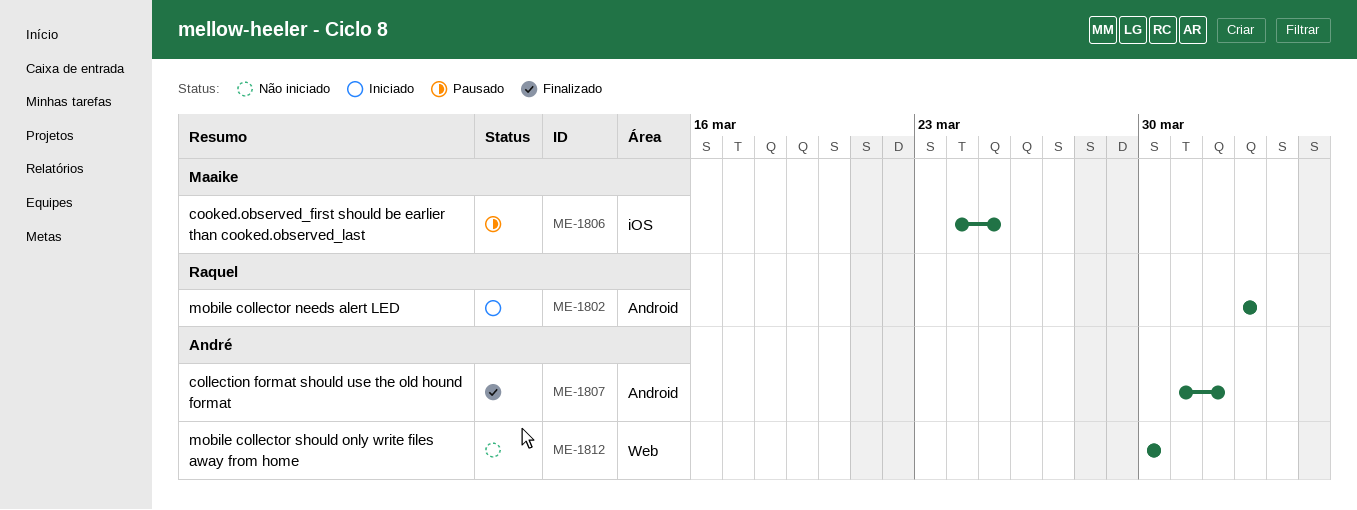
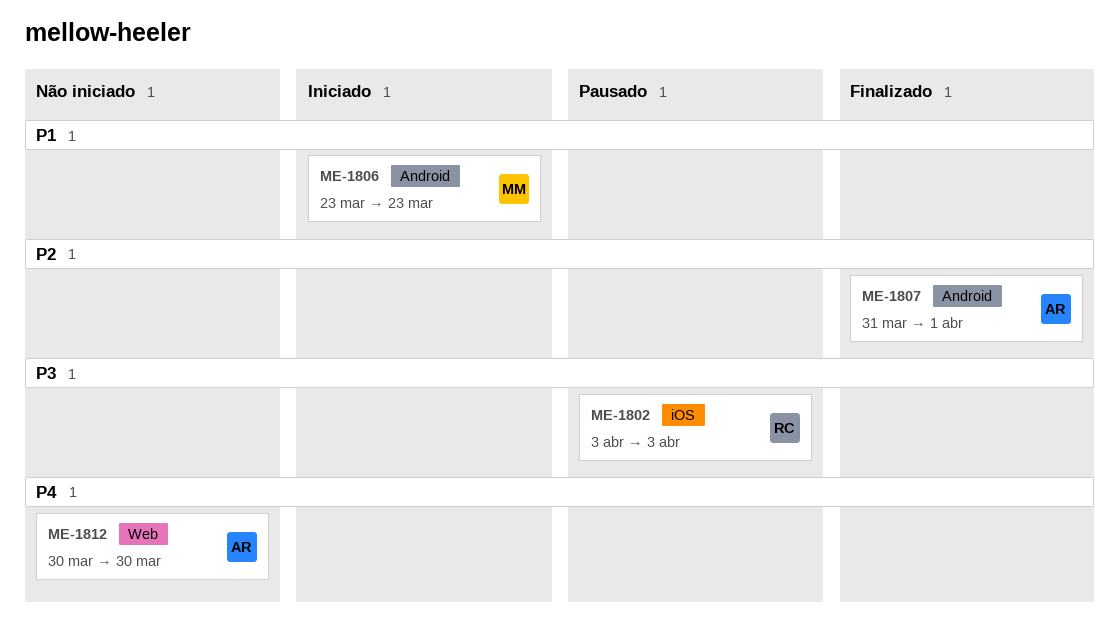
ME-1802, status: Iniciado -> Pausado
ME-1802, label: Android -> iOS
ME-1802, start: Apr 2 -> Apr 3
ME-1802, due: Apr 2 -> Apr 3
ME-1806, status: Pausado -> Iniciado
ME-1806, label: iOS -> Android
ME-1806, start: Mar 24 -> Mar 23
ME-1806, due: Mar 25 -> Mar 23

